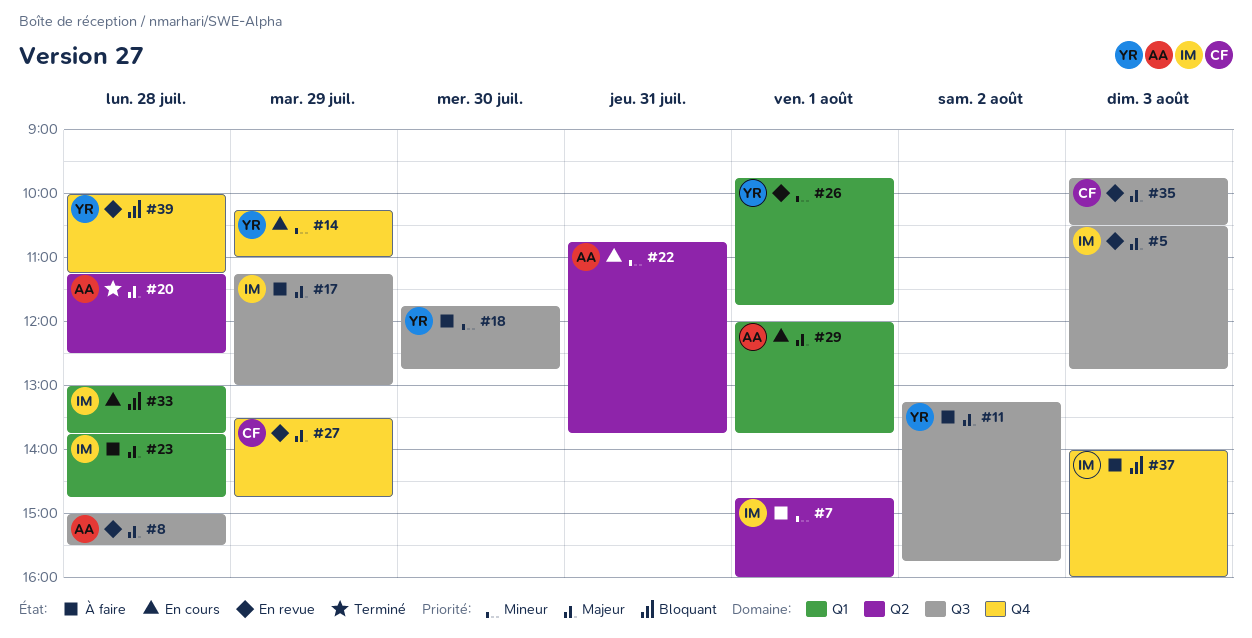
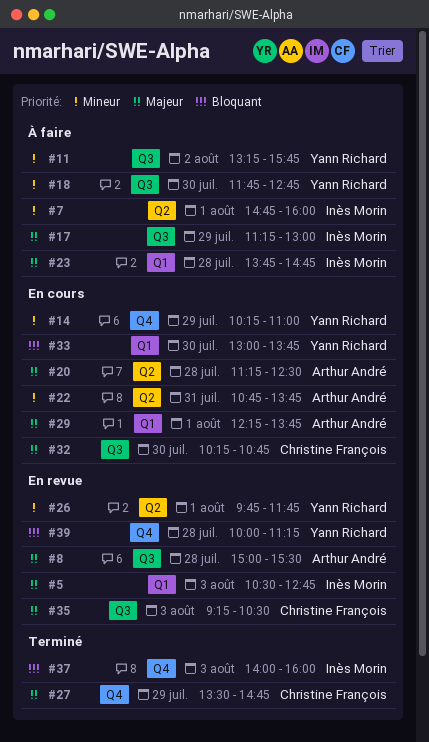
#5, label: Q3 -> Q1
#11, priority: Majeur -> Mineur
#20, status: Terminé -> En cours
#26, label: Q1 -> Q2
#27, status: En revue -> Terminé
#29, begins: 12:00 -> 12:15
#32: none -> present
#33, owner: Inès Morin -> Yann Richard
#33, day: Jul 28 -> Jul 30
#35, begins: 09:45 -> 09:15
#37, status: À faire -> Terminé

